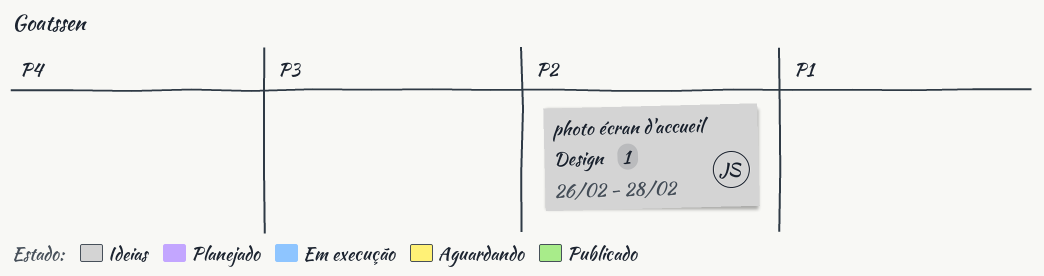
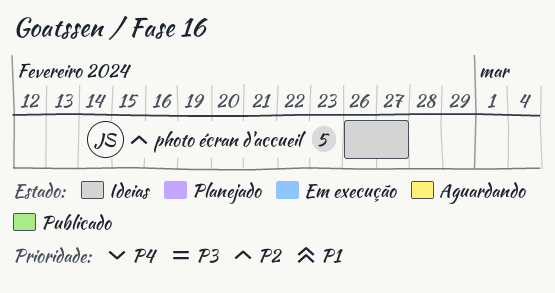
photo écran d'accueil, estimate: 1 -> 5
photo écran d'accueil, due: Feb 28 -> Feb 27

